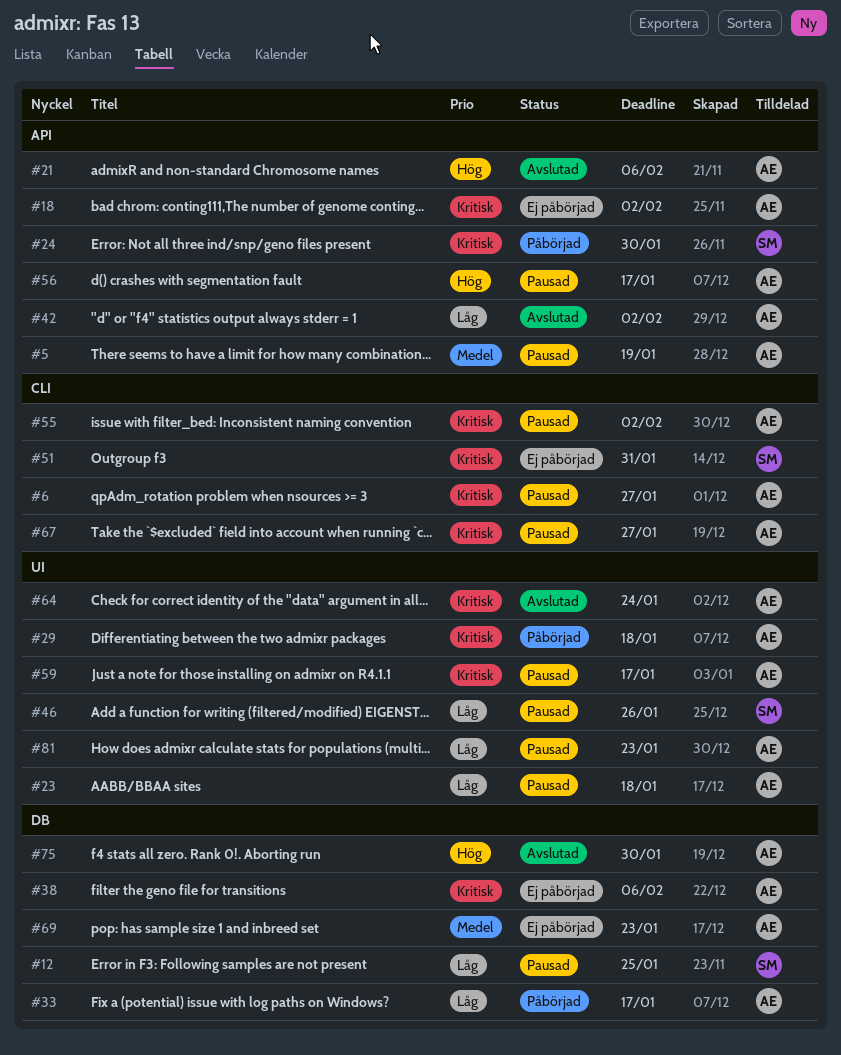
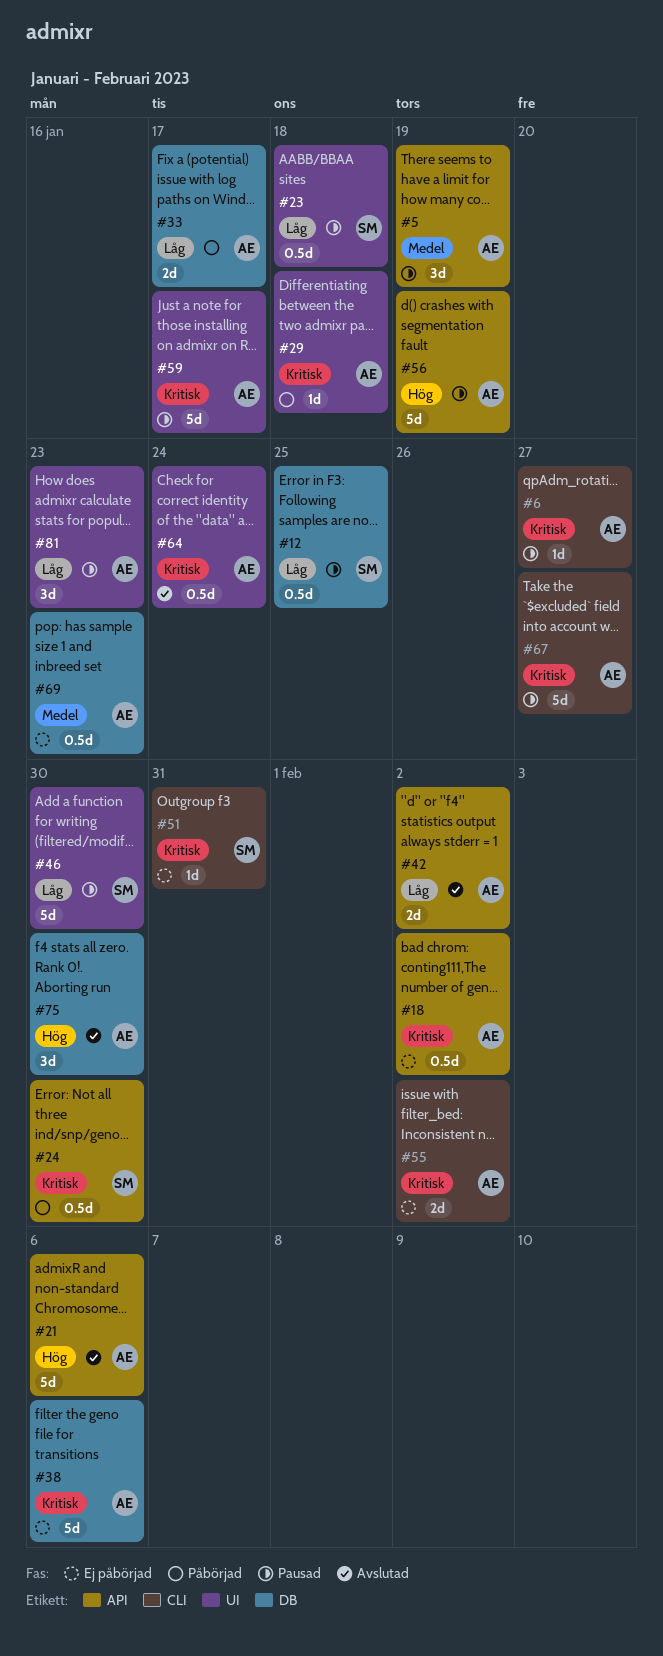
#23, owner: AE -> SM
#46, due: Jan 26 -> Jan 30
#55, status: Pausad -> Ej påbörjad
#56, due: Jan 17 -> Jan 19

